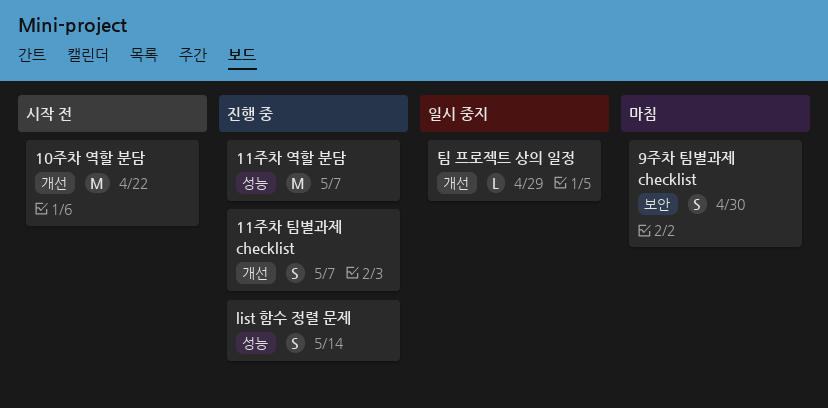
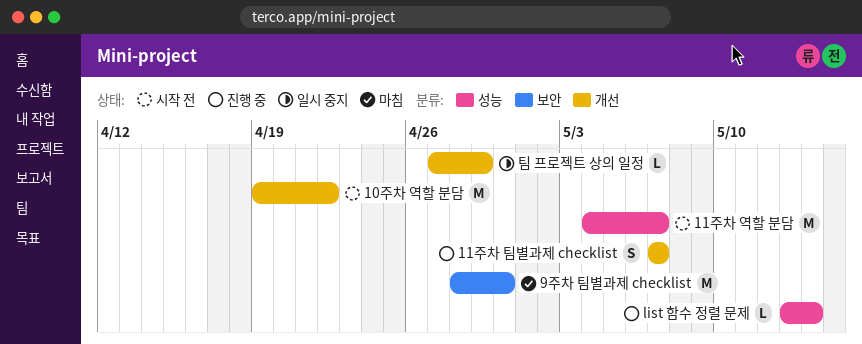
11주차 역할 분담, status: 진행 중 -> 시작 전
9주차 팀별과제 checklist, estimate: S -> M
list 함수 정렬 문제, estimate: S -> L

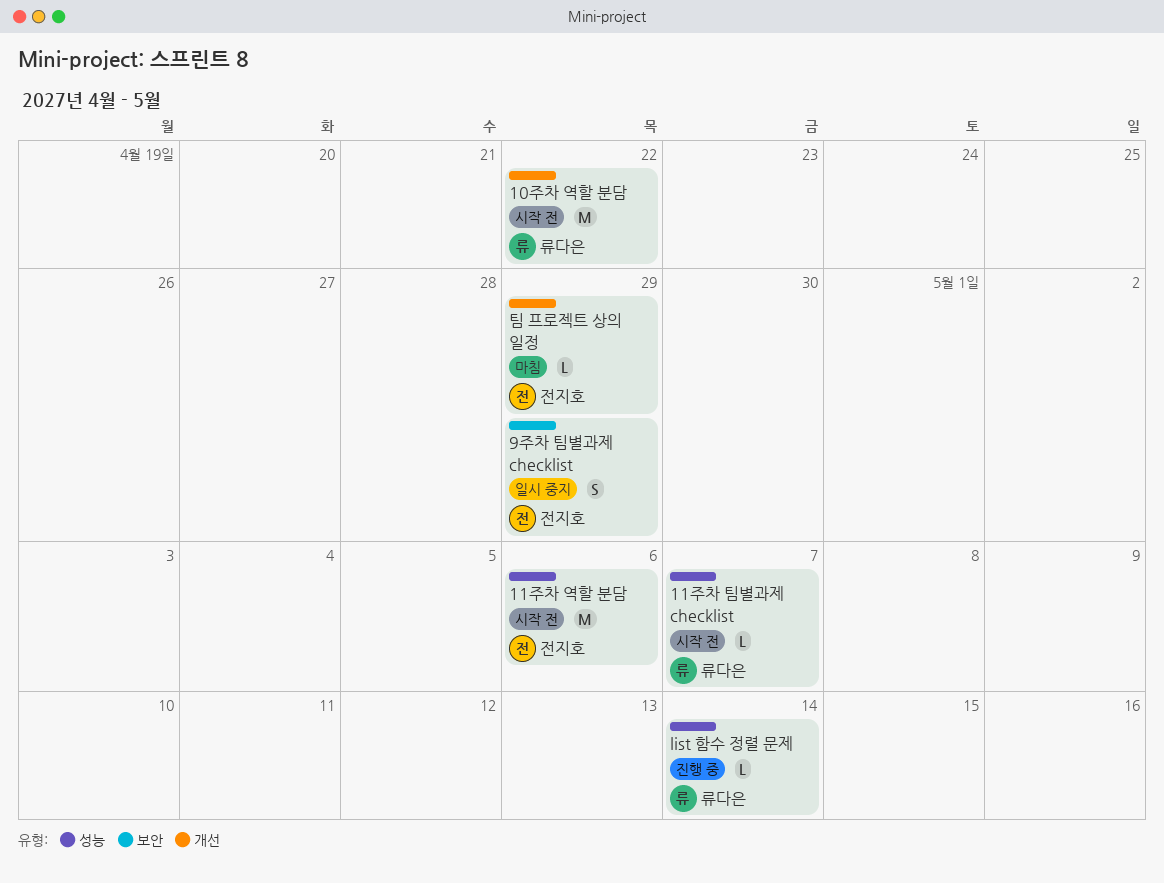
11주차 역할 분담, due: May 7 -> May 6
11주차 팀별과제 checklist, status: 진행 중 -> 시작 전
11주차 팀별과제 checklist, label: 개선 -> 성능
11주차 팀별과제 checklist, estimate: S -> L
9주차 팀별과제 checklist, status: 마침 -> 일시 중지
9주차 팀별과제 checklist, estimate: M -> S
9주차 팀별과제 checklist, due: Apr 30 -> Apr 29
팀 프로젝트 상의 일정, status: 일시 중지 -> 마침

